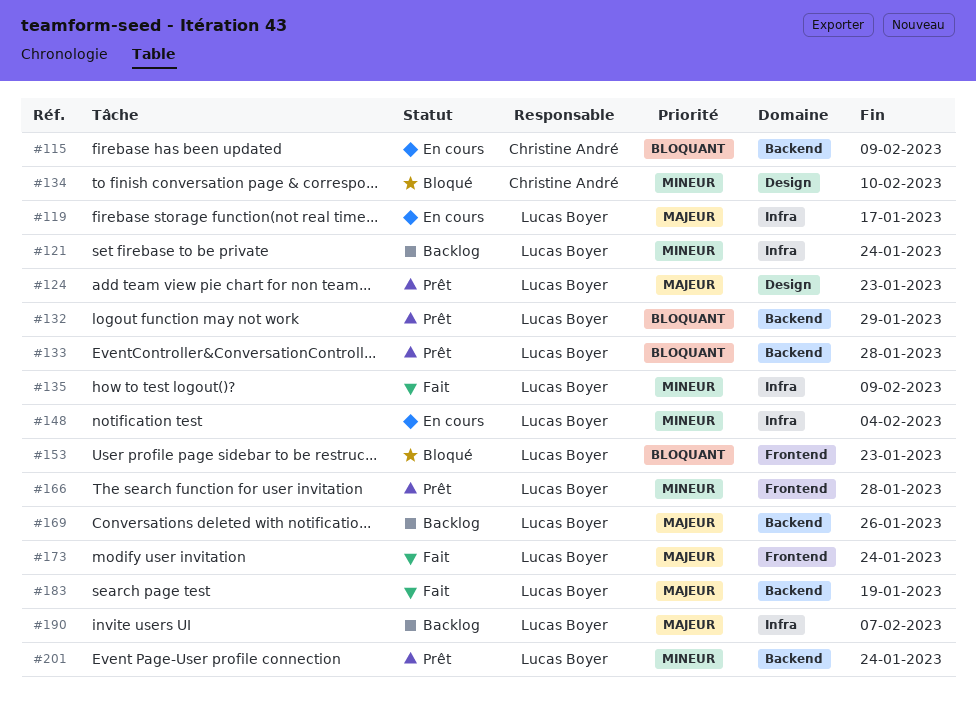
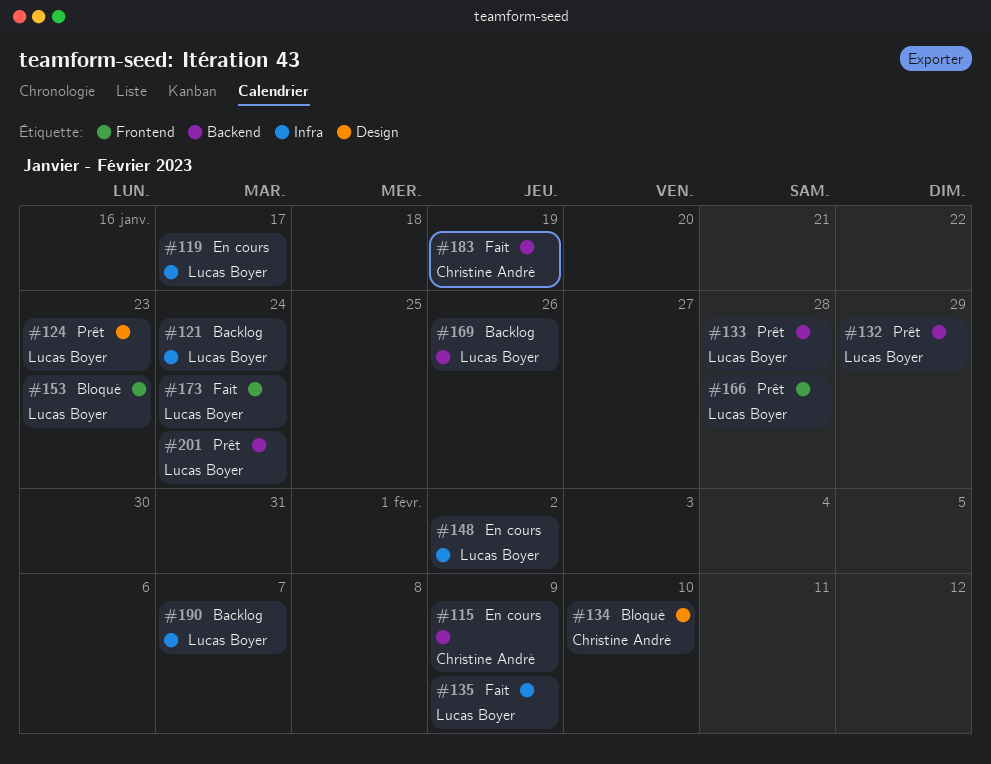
#148, due: Feb 4 -> Feb 2
#183, owner: Lucas Boyer -> Christine André

